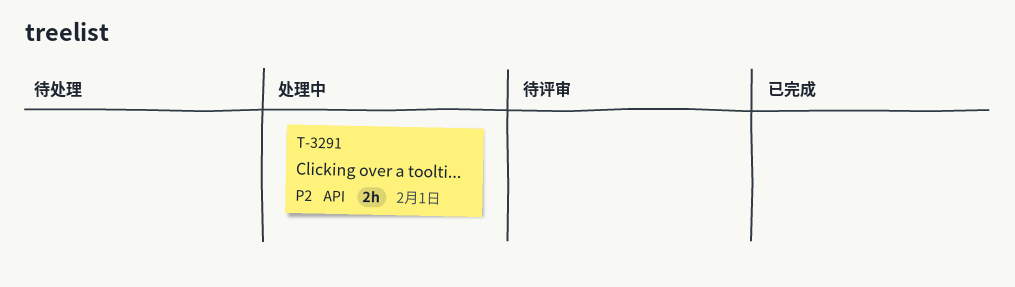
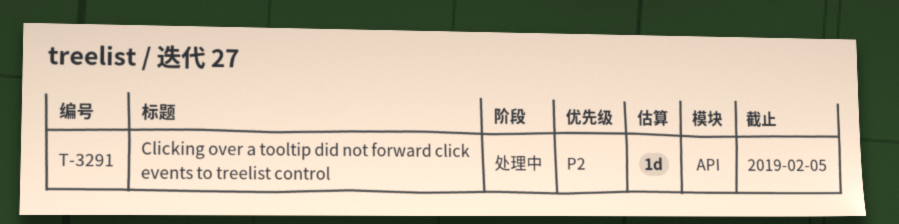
T-3291, estimate: 2h -> 1d
T-3291, due: Feb 1 -> Feb 5

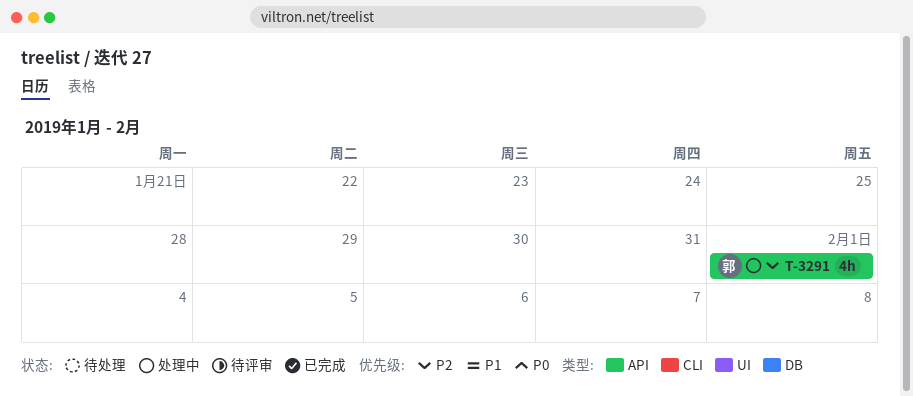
T-3291, estimate: 1d -> 4h
T-3291, due: Feb 5 -> Feb 1

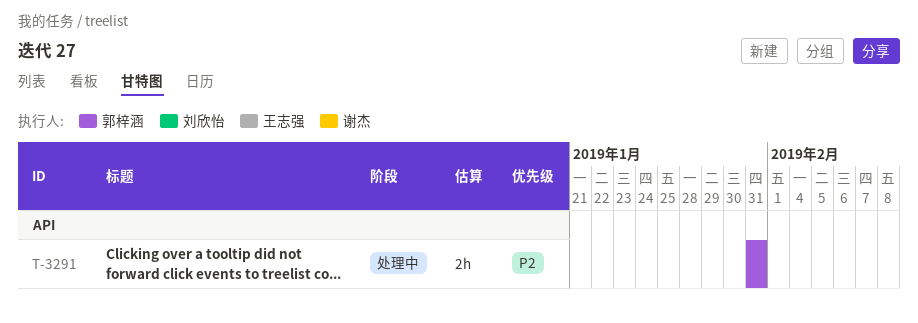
T-3291, estimate: 4h -> 2h
T-3291, start: Feb 1 -> Jan 31
T-3291, due: Feb 1 -> Jan 31

